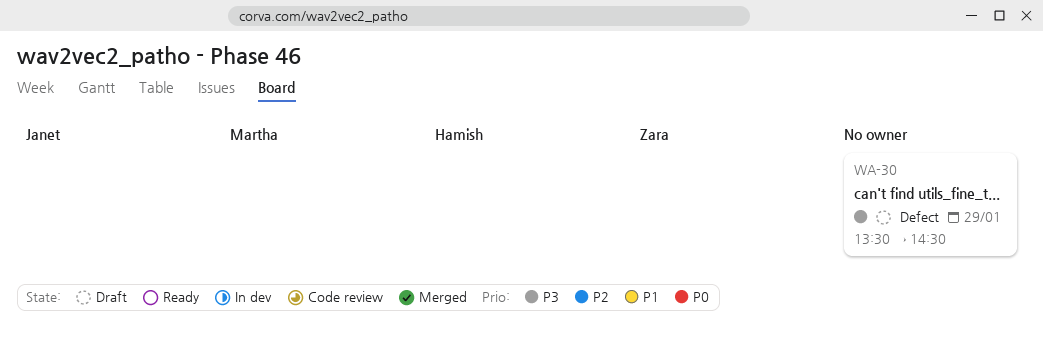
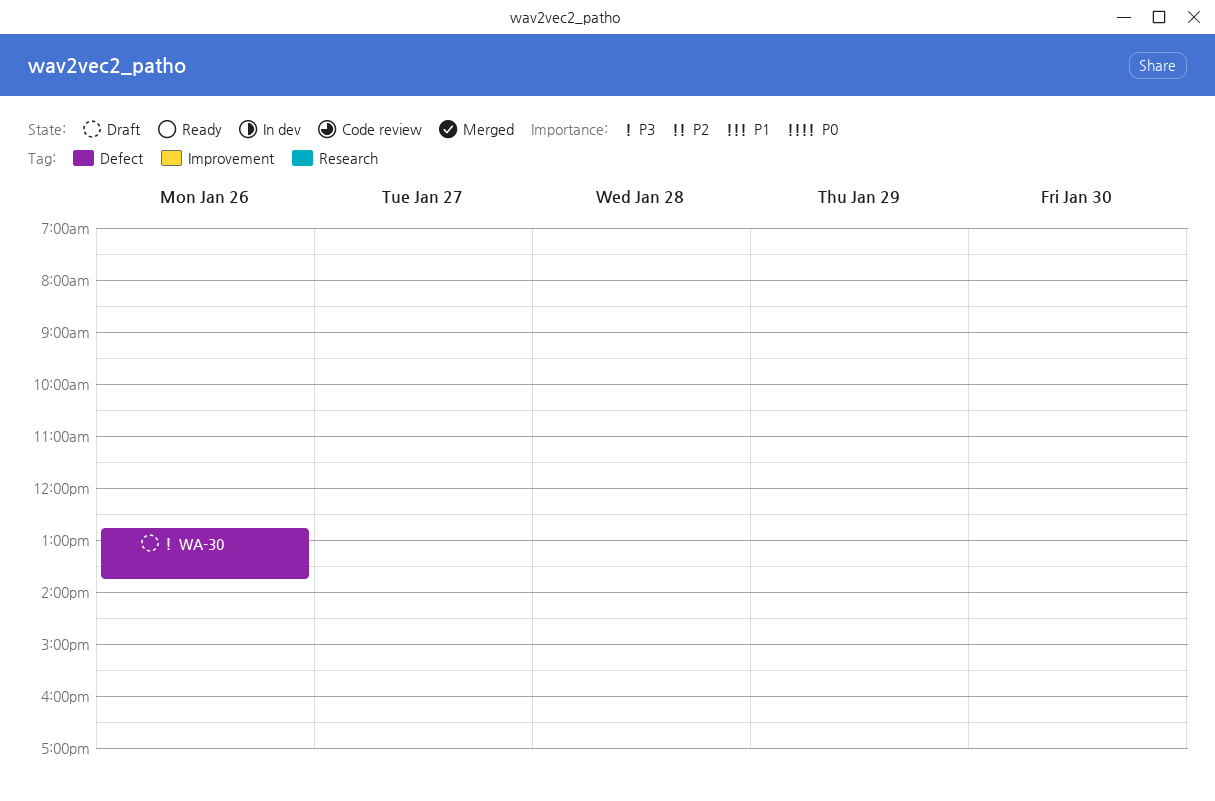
WA-30, day: Jan 29 -> Jan 26
WA-30, begins: 13:30 -> 12:45
WA-30, ends: 14:30 -> 13:45

